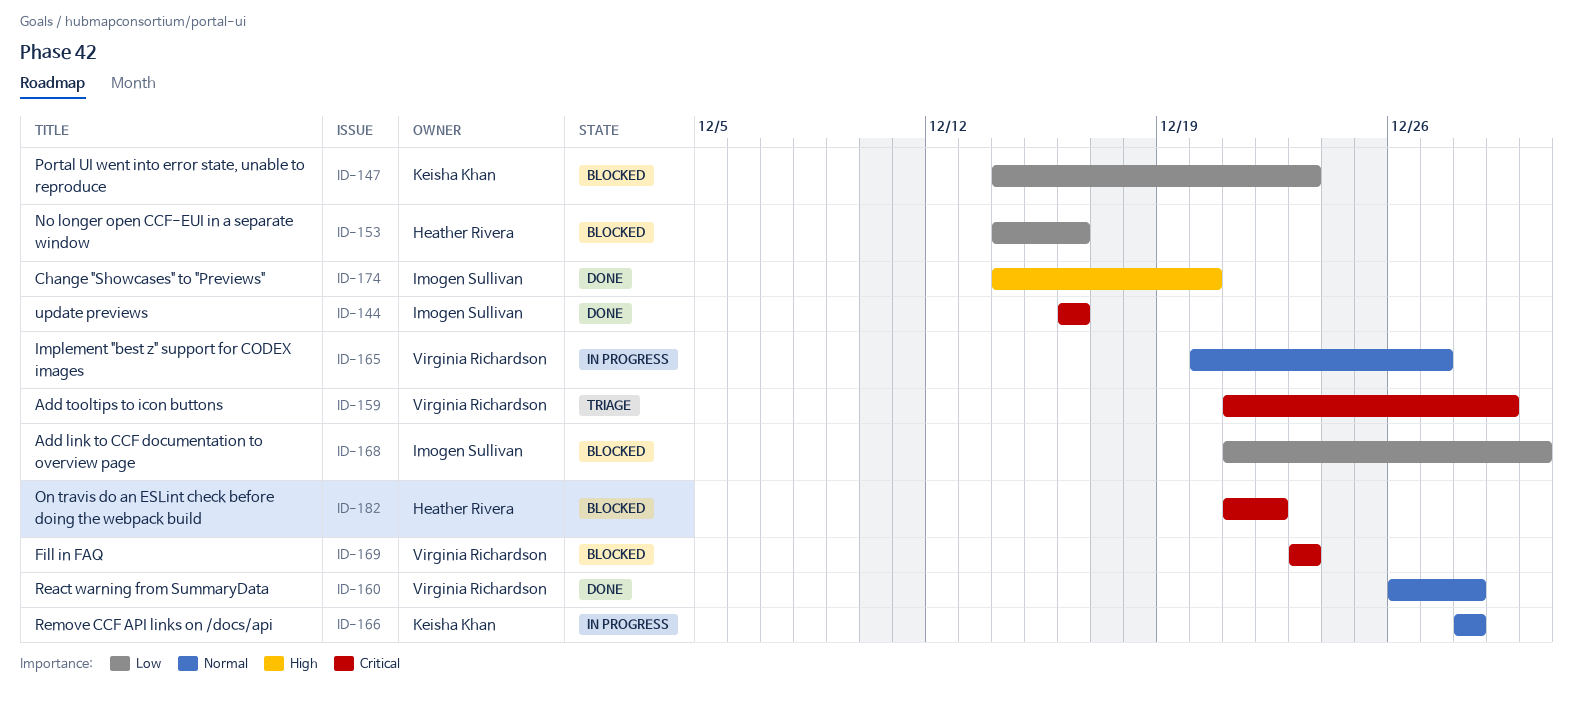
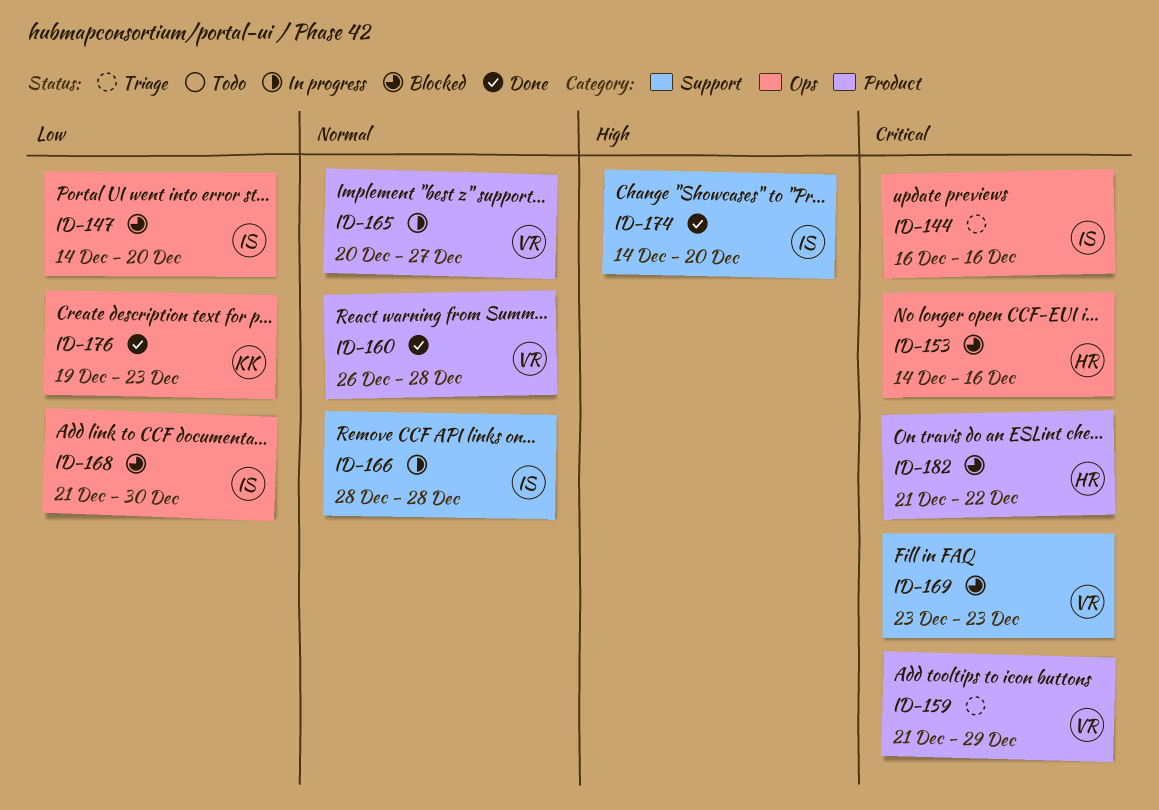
ID-144, status: Done -> Triage
ID-147, owner: Keisha Khan -> Imogen Sullivan
ID-147, due: Dec 23 -> Dec 20
ID-153, priority: Low -> Critical
ID-166, owner: Keisha Khan -> Imogen Sullivan
ID-176: none -> present

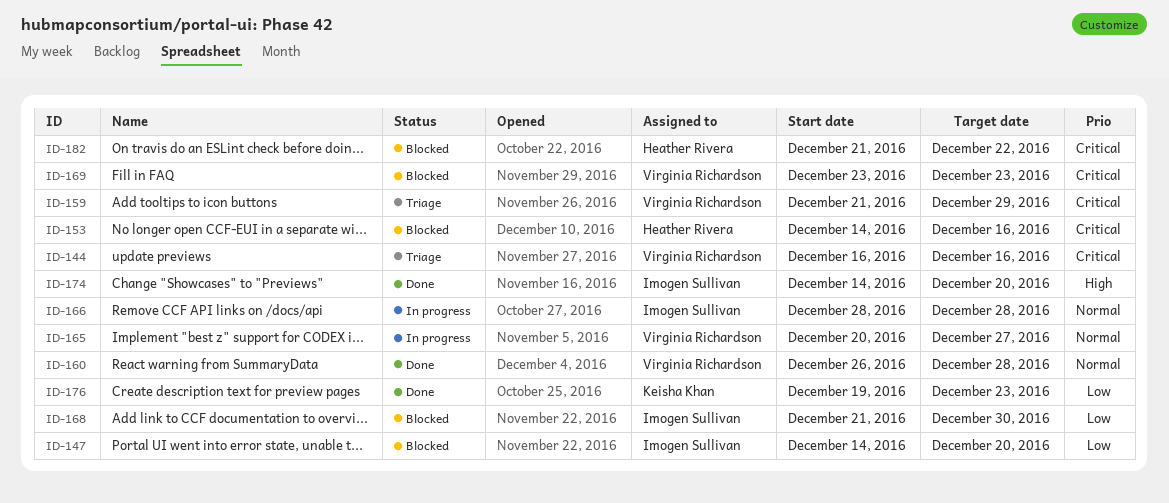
ID-144, owner: Imogen Sullivan -> Virginia Richardson

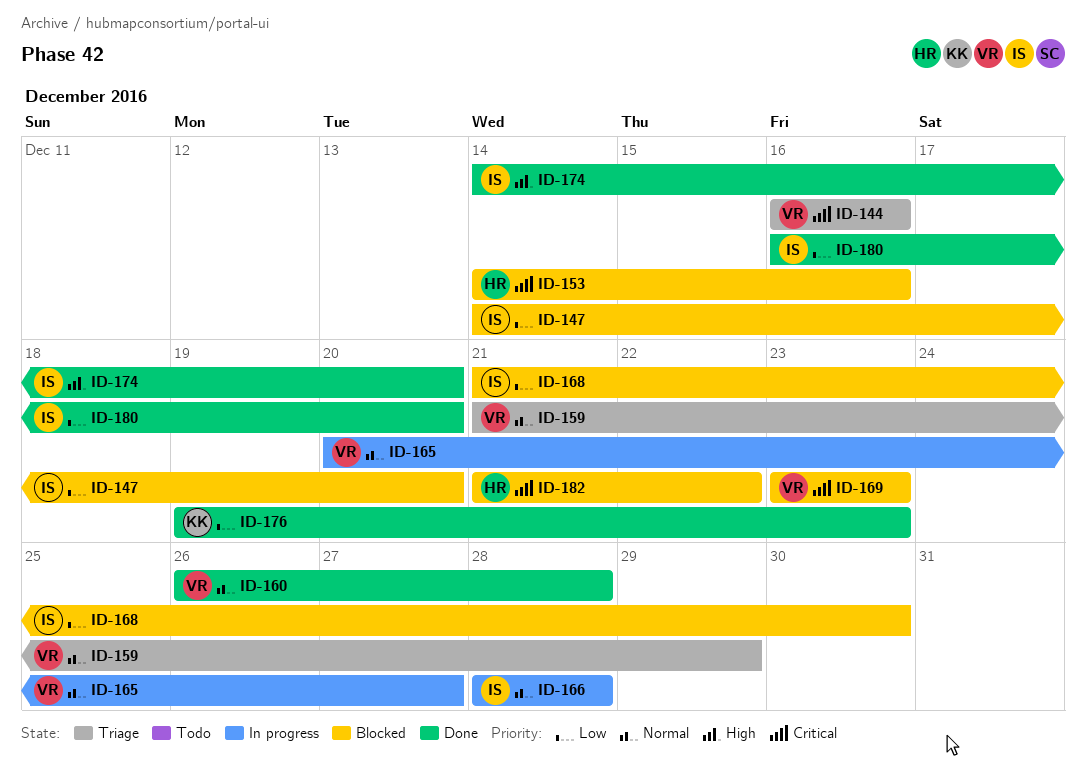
ID-159, priority: Critical -> Normal
ID-180: none -> present

